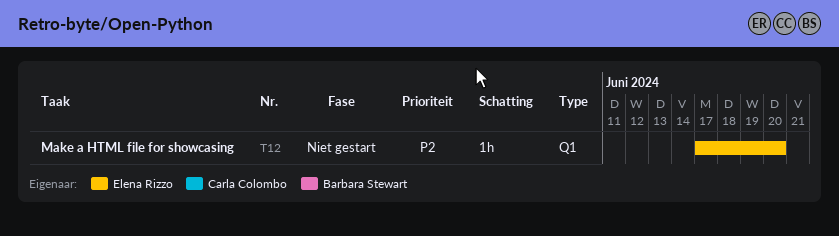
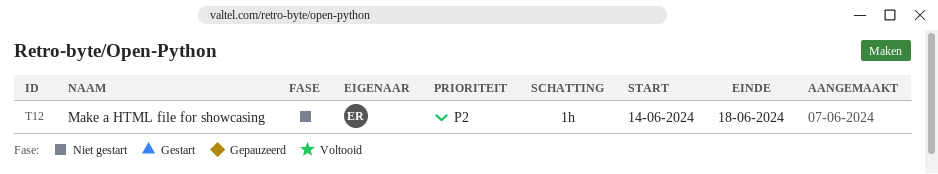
T12, start: Jun 17 -> Jun 14
T12, due: Jun 20 -> Jun 18

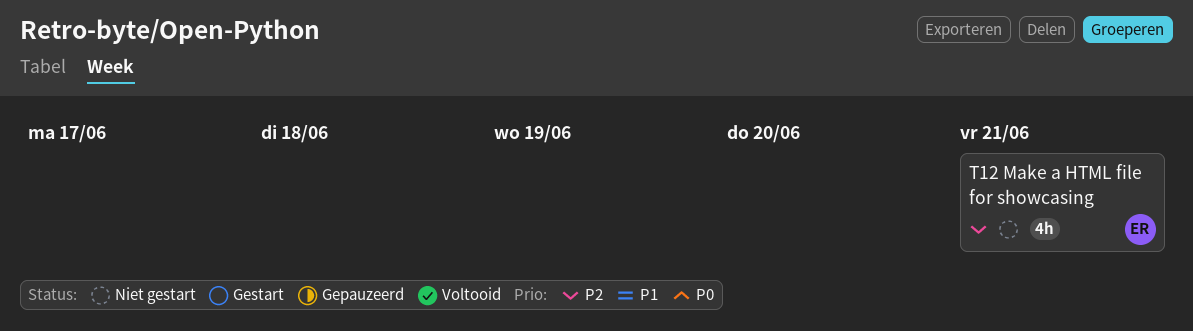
T12, estimate: 1h -> 4h
T12, due: Jun 18 -> Jun 21

